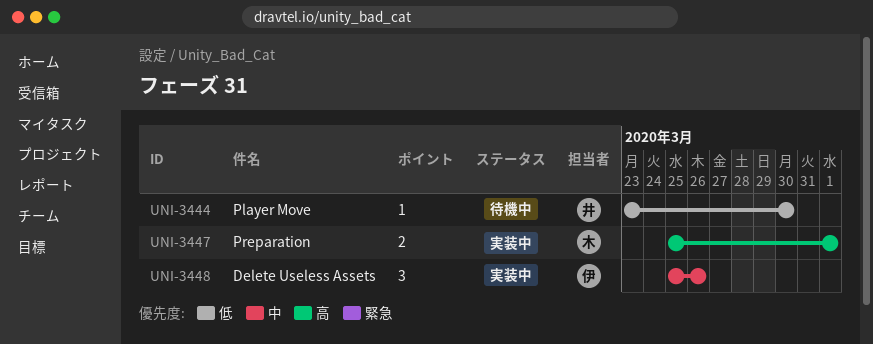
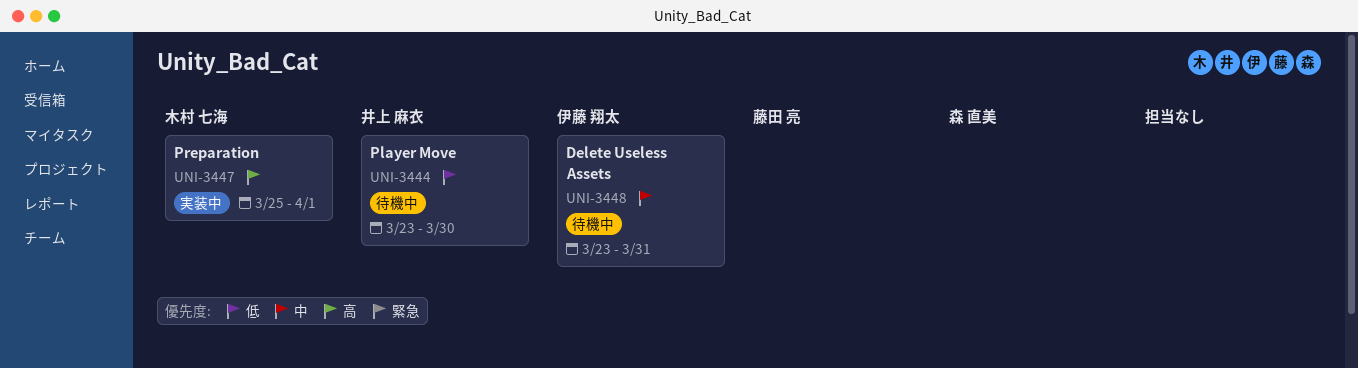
UNI-3448, status: 実装中 -> 待機中
UNI-3448, start: Mar 25 -> Mar 23
UNI-3448, due: Mar 26 -> Mar 31

